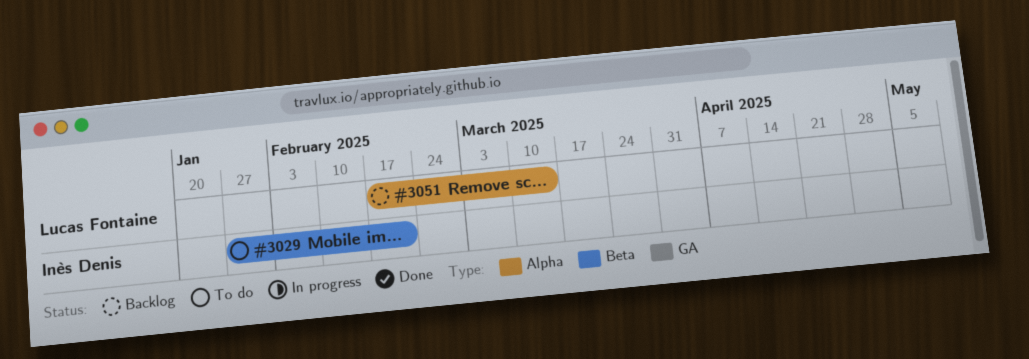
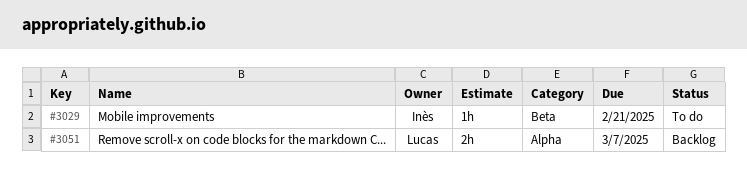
#3051, due: Mar 14 -> Mar 7

